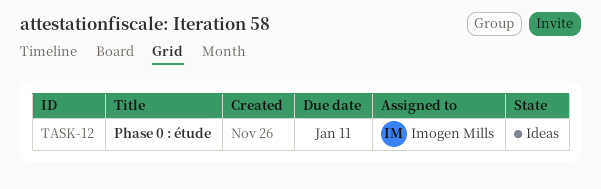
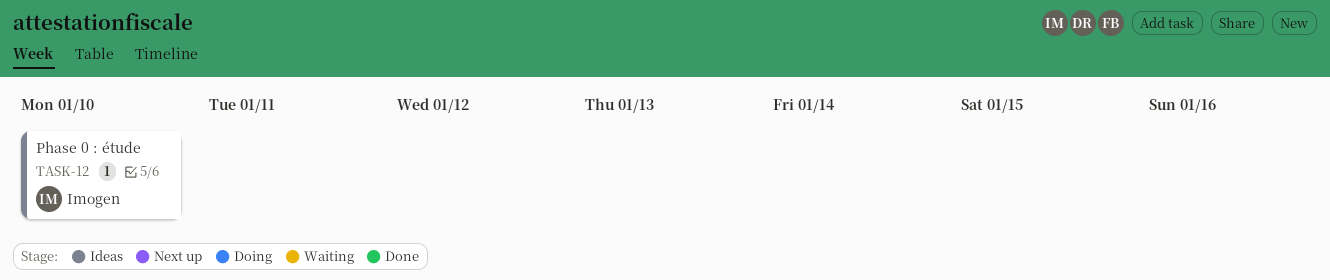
TASK-12, due: Jan 11 -> Jan 10

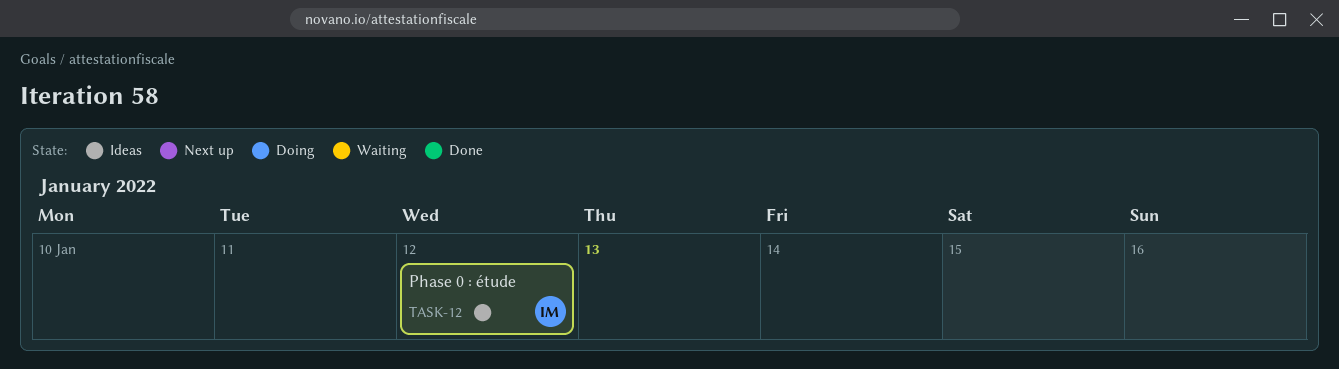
TASK-12, due: Jan 10 -> Jan 12

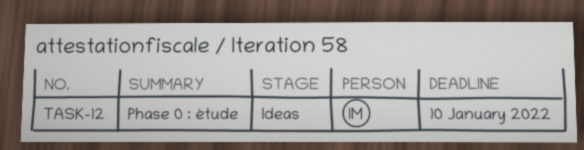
TASK-12, due: Jan 12 -> Jan 10

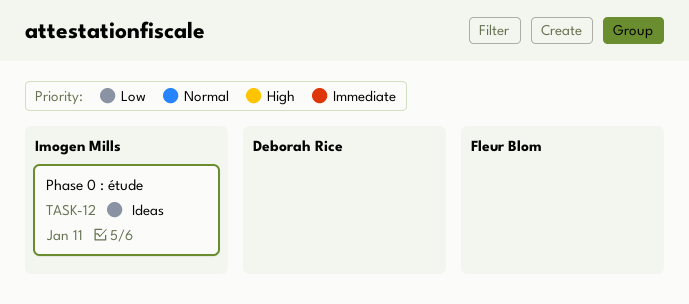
TASK-12, due: Jan 10 -> Jan 11

